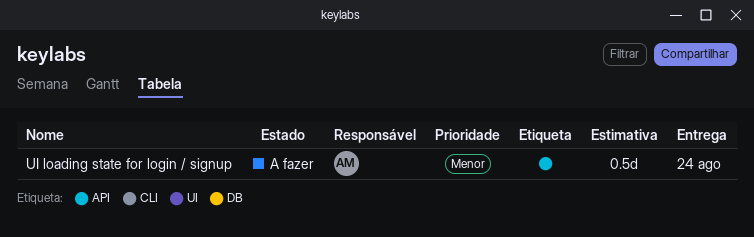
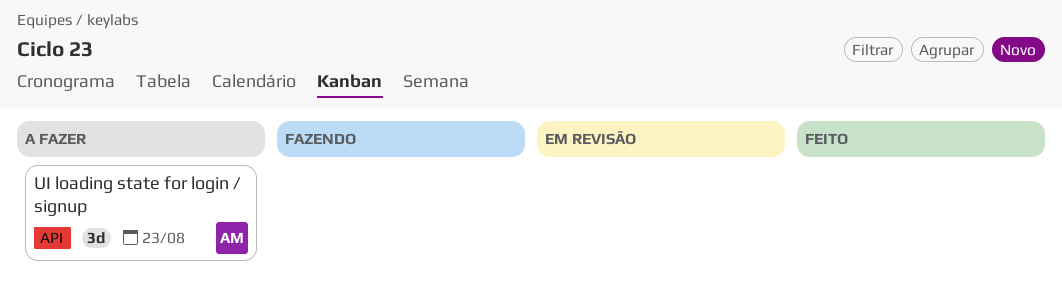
UI loading state for login / signup, estimate: 0.5d -> 3d
UI loading state for login / signup, due: Aug 24 -> Aug 23

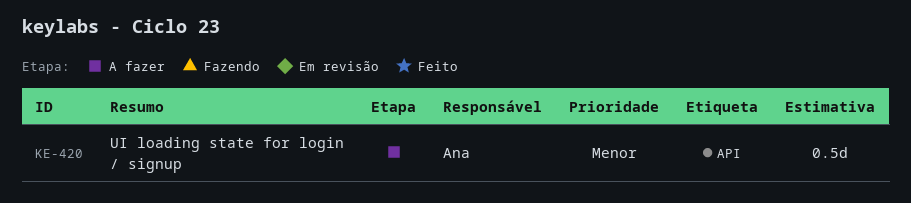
UI loading state for login / signup, estimate: 3d -> 0.5d

